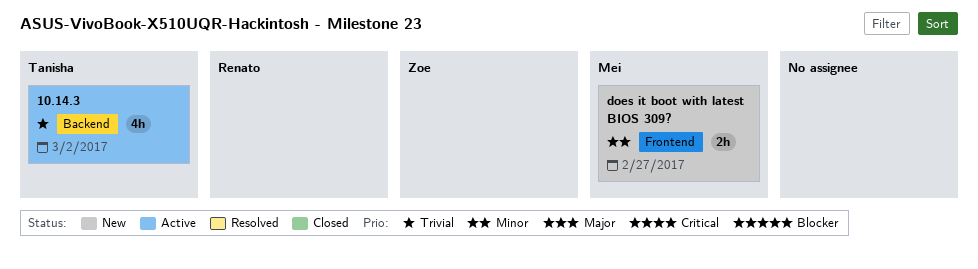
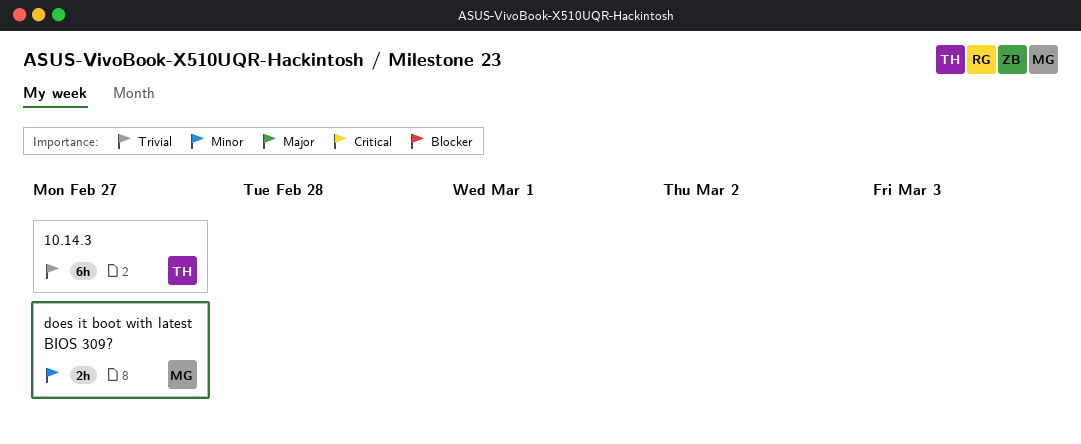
10.14.3, estimate: 4h -> 6h
10.14.3, due: Mar 2 -> Feb 27

